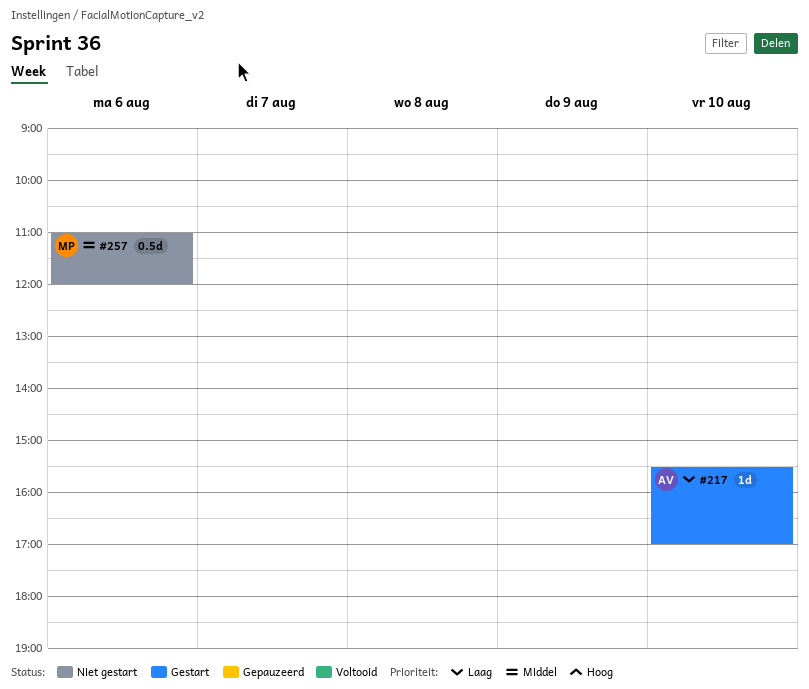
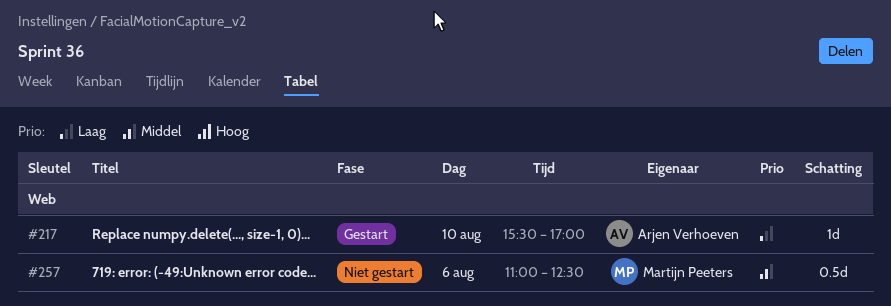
#257, ends: 12:00 -> 12:30

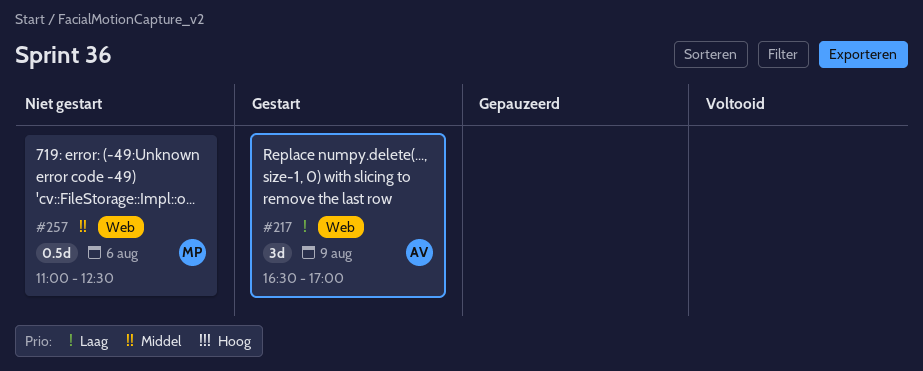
#217, estimate: 1d -> 3d
#217, day: Aug 10 -> Aug 9
#217, begins: 15:30 -> 16:30

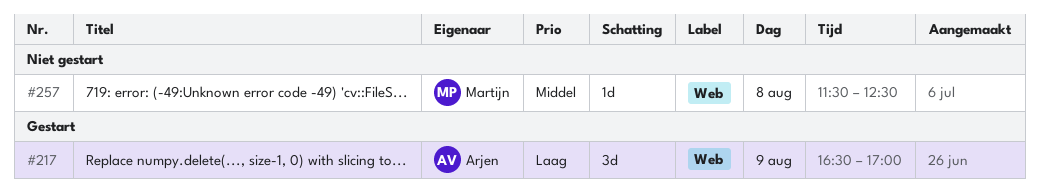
#257, estimate: 0.5d -> 1d
#257, day: Aug 6 -> Aug 8
#257, begins: 11:00 -> 11:30

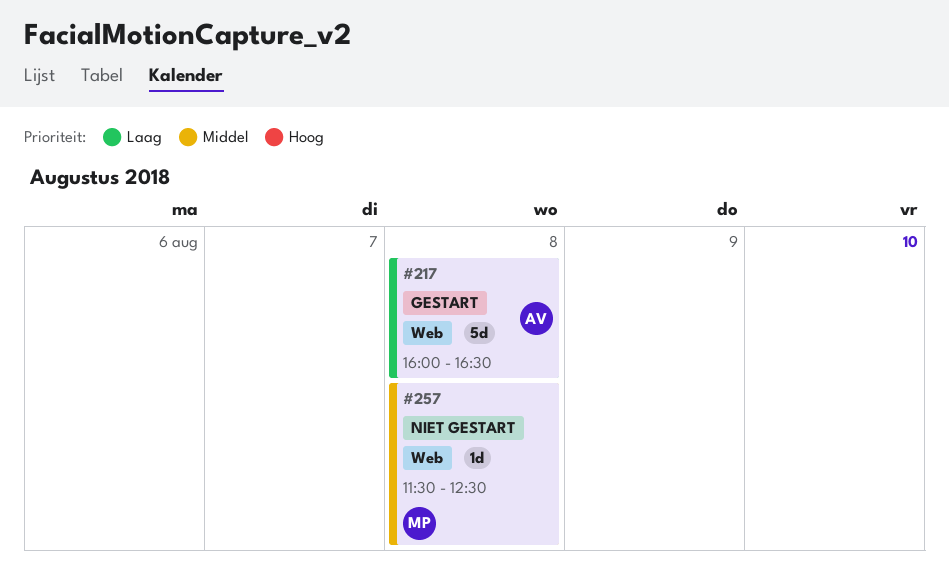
#217, estimate: 3d -> 5d
#217, day: Aug 9 -> Aug 8
#217, begins: 16:30 -> 16:00
#217, ends: 17:00 -> 16:30

